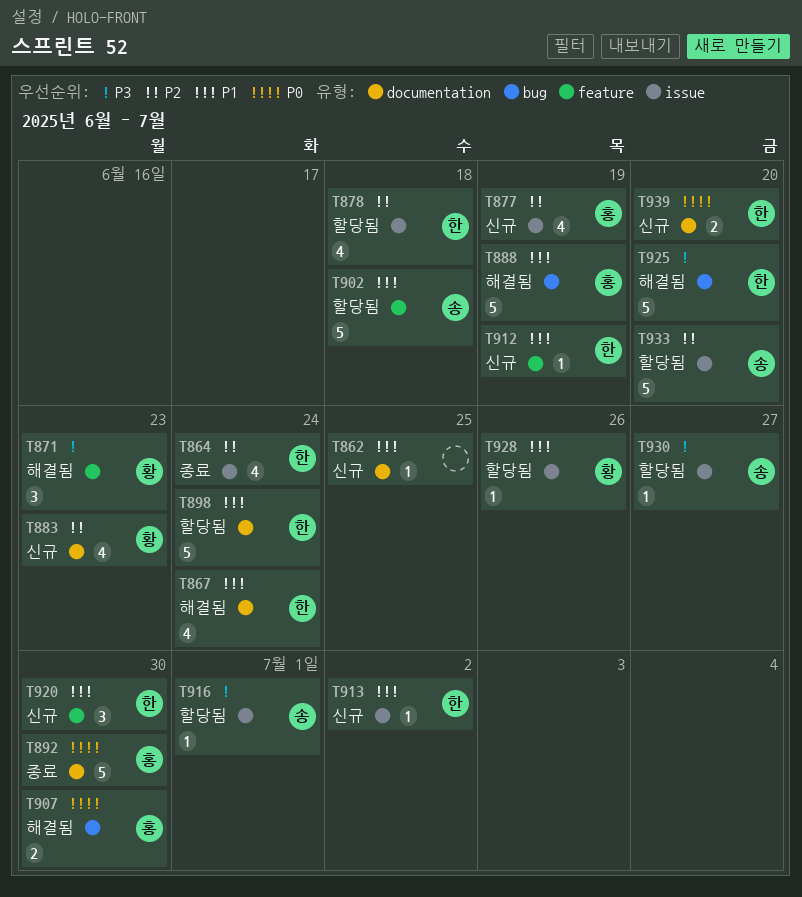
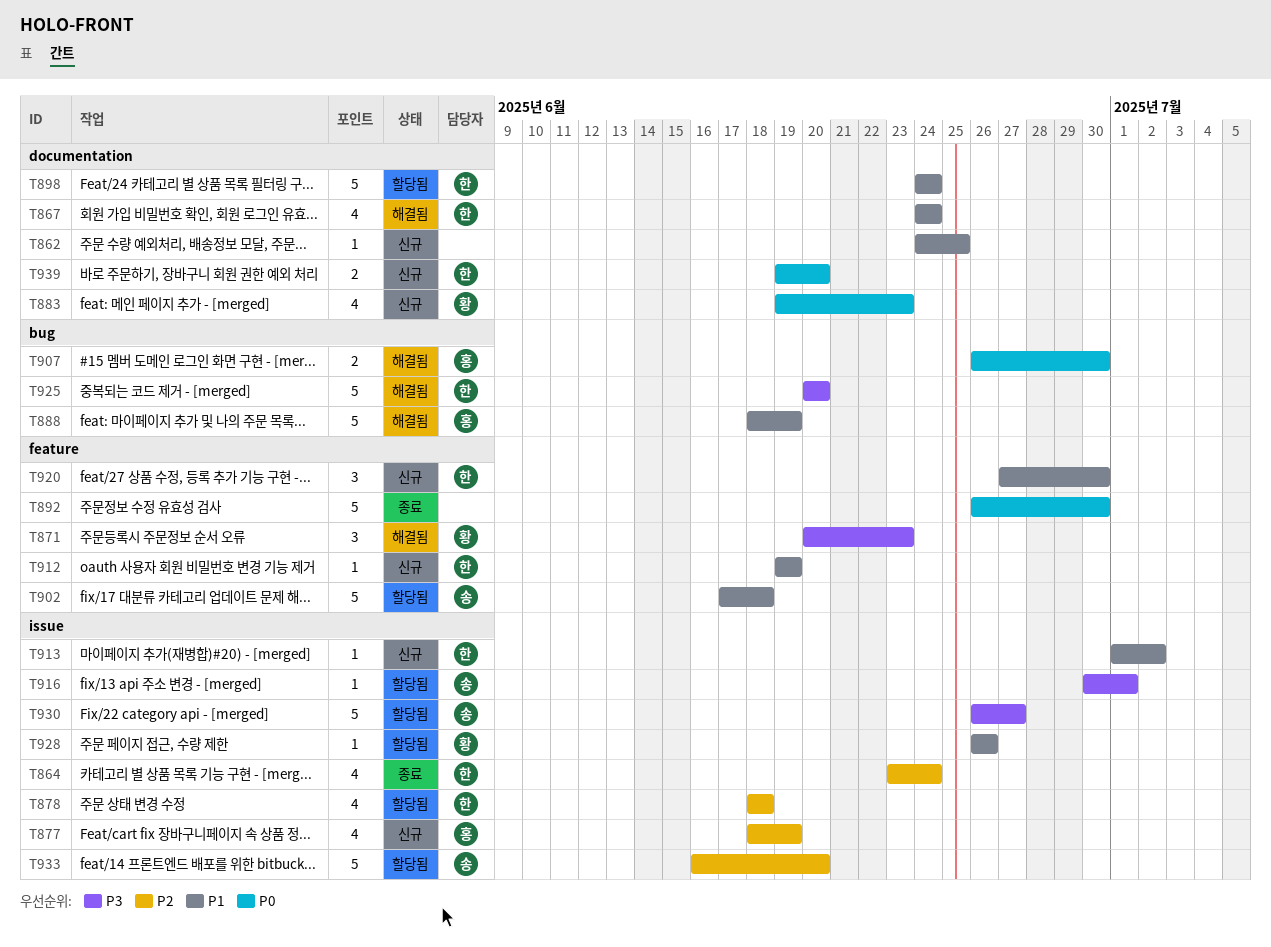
T883, priority: P2 -> P0
T892, owner: 홍 -> none
T892, label: documentation -> feature
T930, estimate: 1 -> 5

